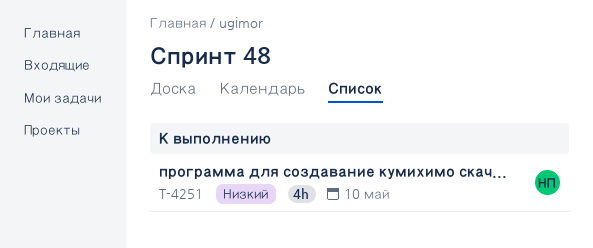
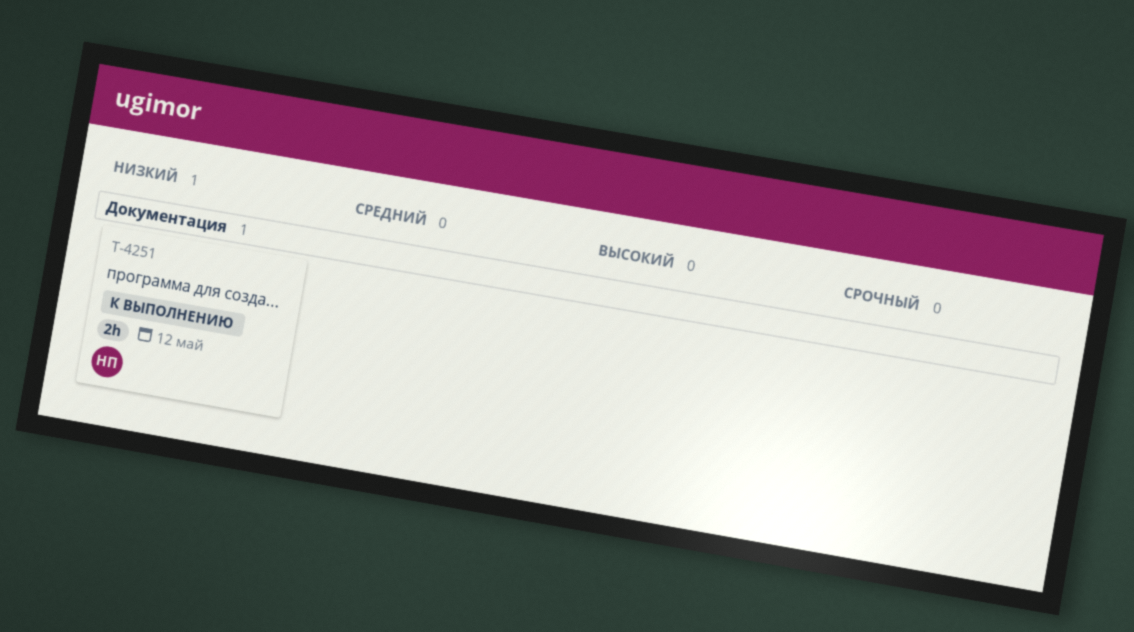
T-4251, estimate: 4h -> 2h
T-4251, due: May 10 -> May 12

